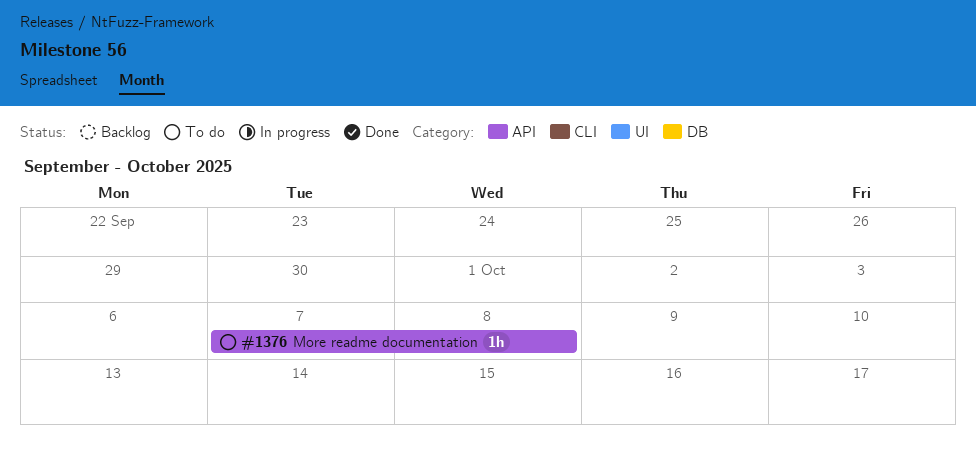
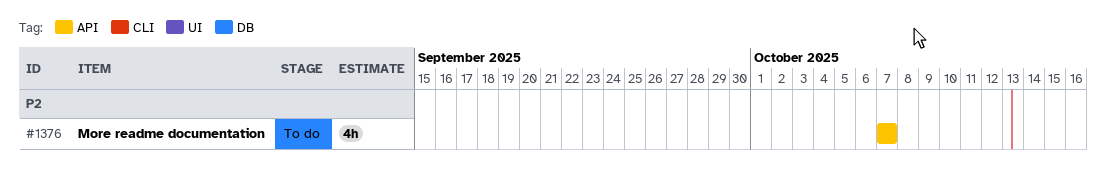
#1376, estimate: 1h -> 4h
#1376, due: Oct 8 -> Oct 7

